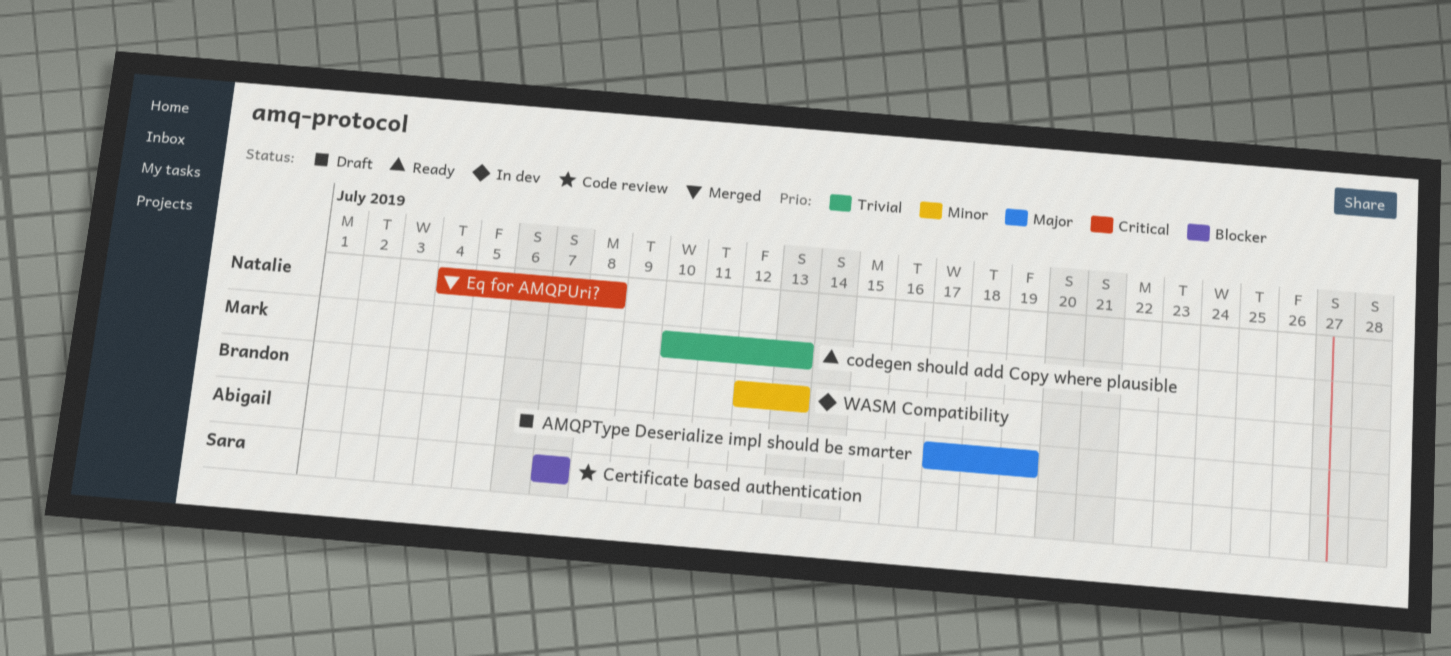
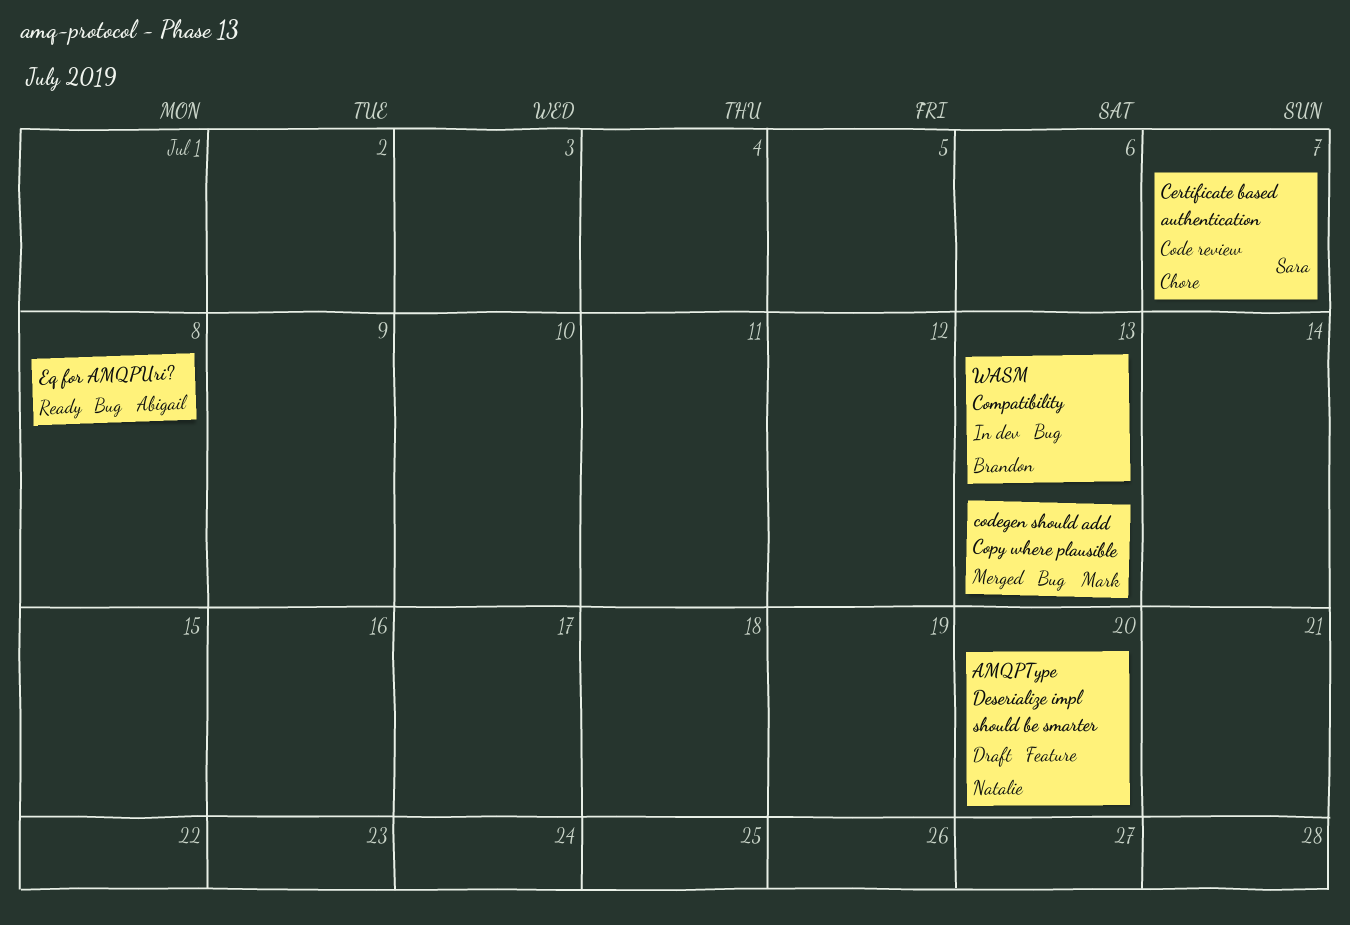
AMQPType Deserialize impl should be smarter, owner: Abigail -> Natalie
AMQPType Deserialize impl should be smarter, due: Jul 19 -> Jul 20
codegen should add Copy where plausible, status: Ready -> Merged
Eq for AMQPUri?, status: Merged -> Ready
Eq for AMQPUri?, owner: Natalie -> Abigail

